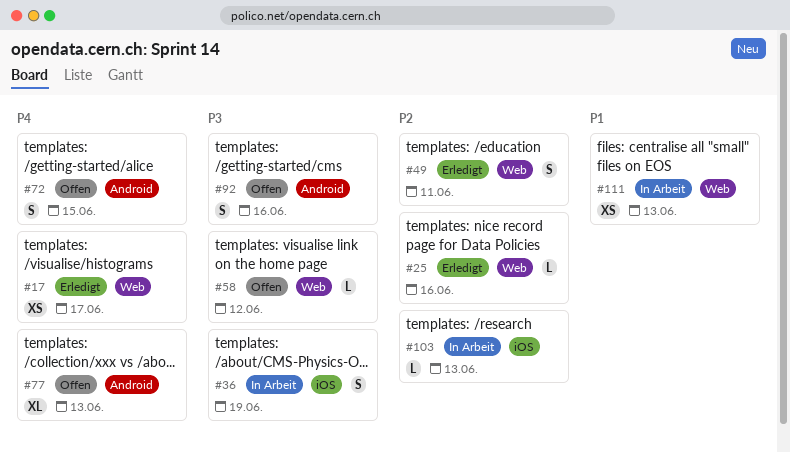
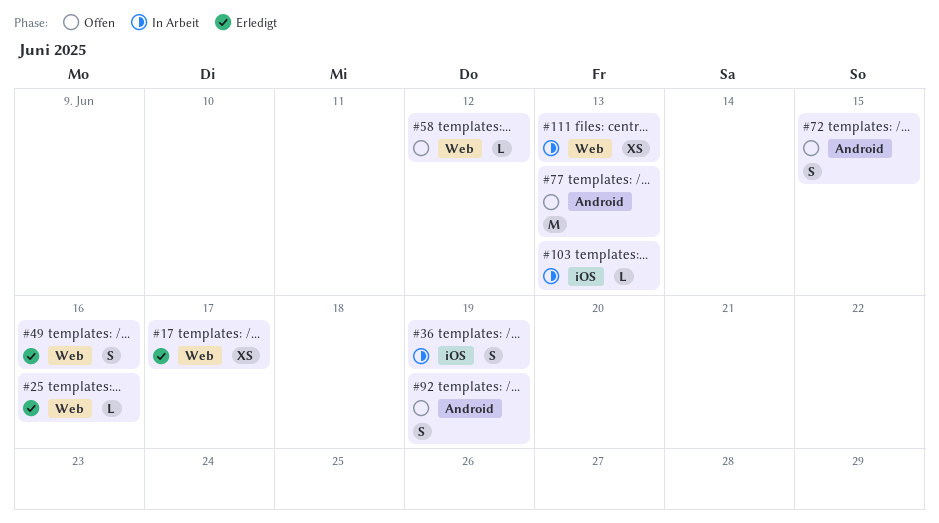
#49, due: Jun 11 -> Jun 16
#77, estimate: XL -> M
#92, due: Jun 16 -> Jun 19

